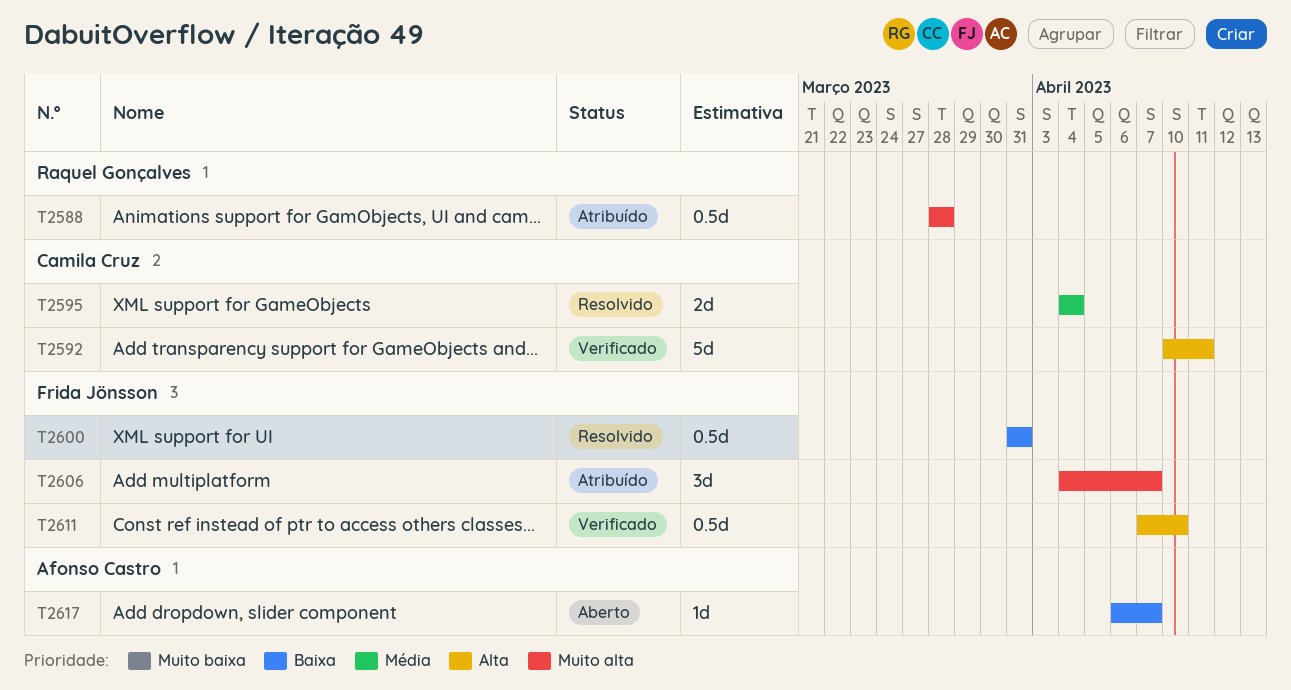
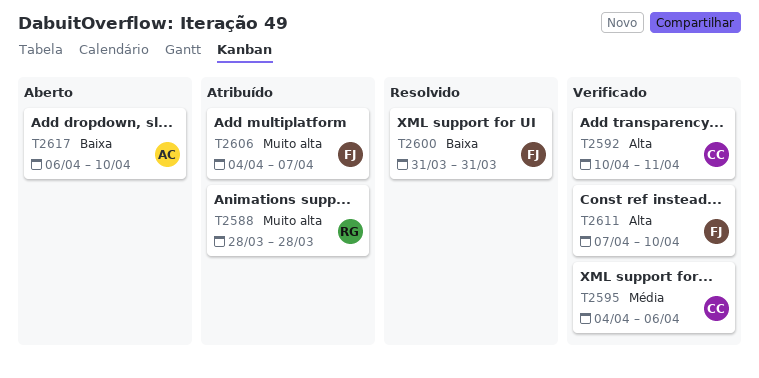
T2595, status: Resolvido -> Verificado
T2595, due: Apr 4 -> Apr 6
T2617, due: Apr 7 -> Apr 10

